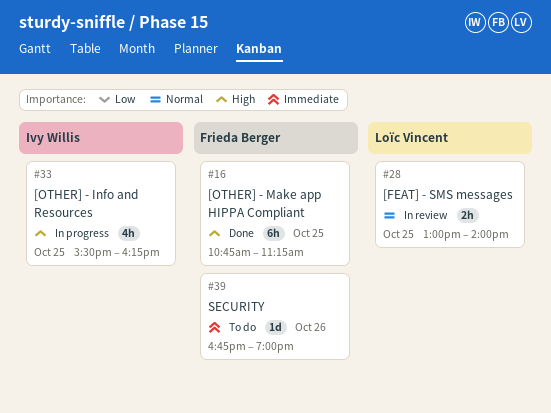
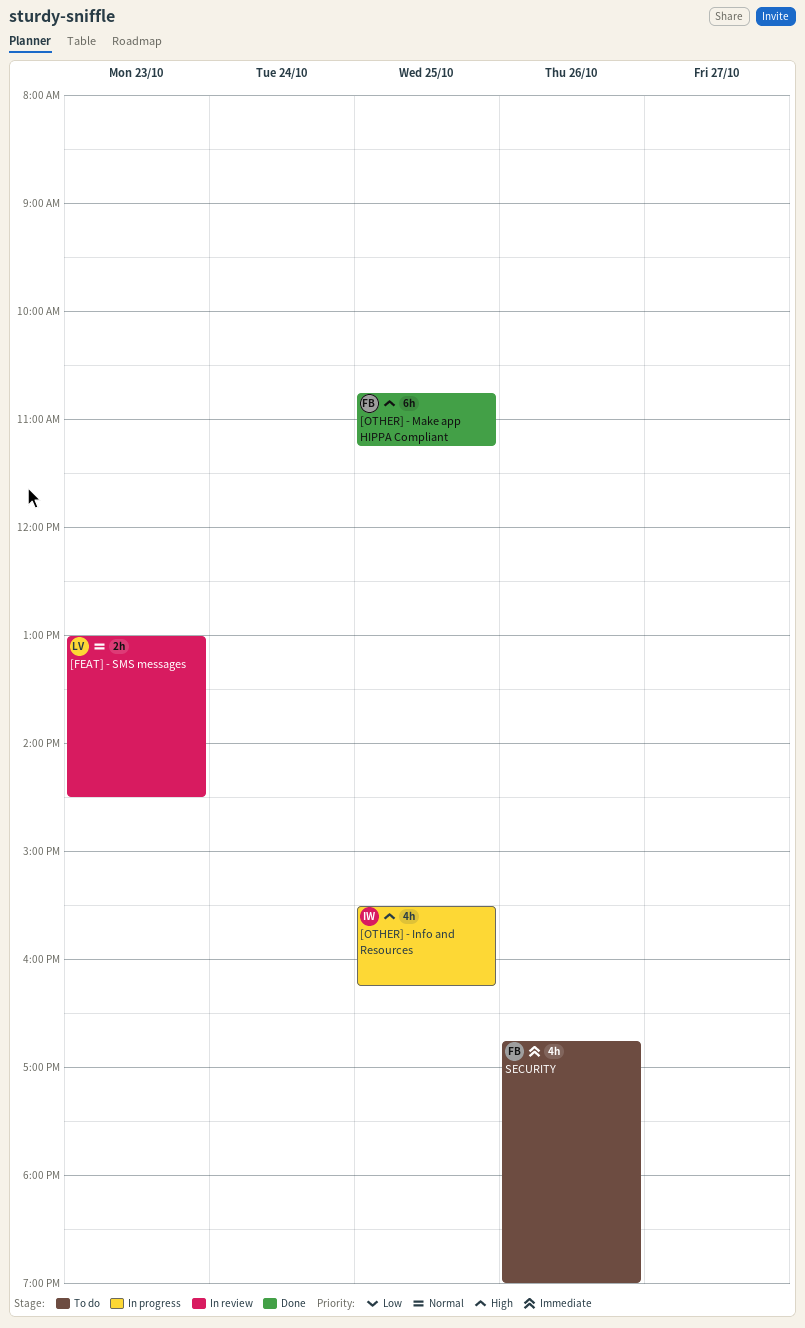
[FEAT] - SMS messages, day: Oct 25 -> Oct 23
[FEAT] - SMS messages, ends: 14:00 -> 14:30
SECURITY, estimate: 1d -> 4h

